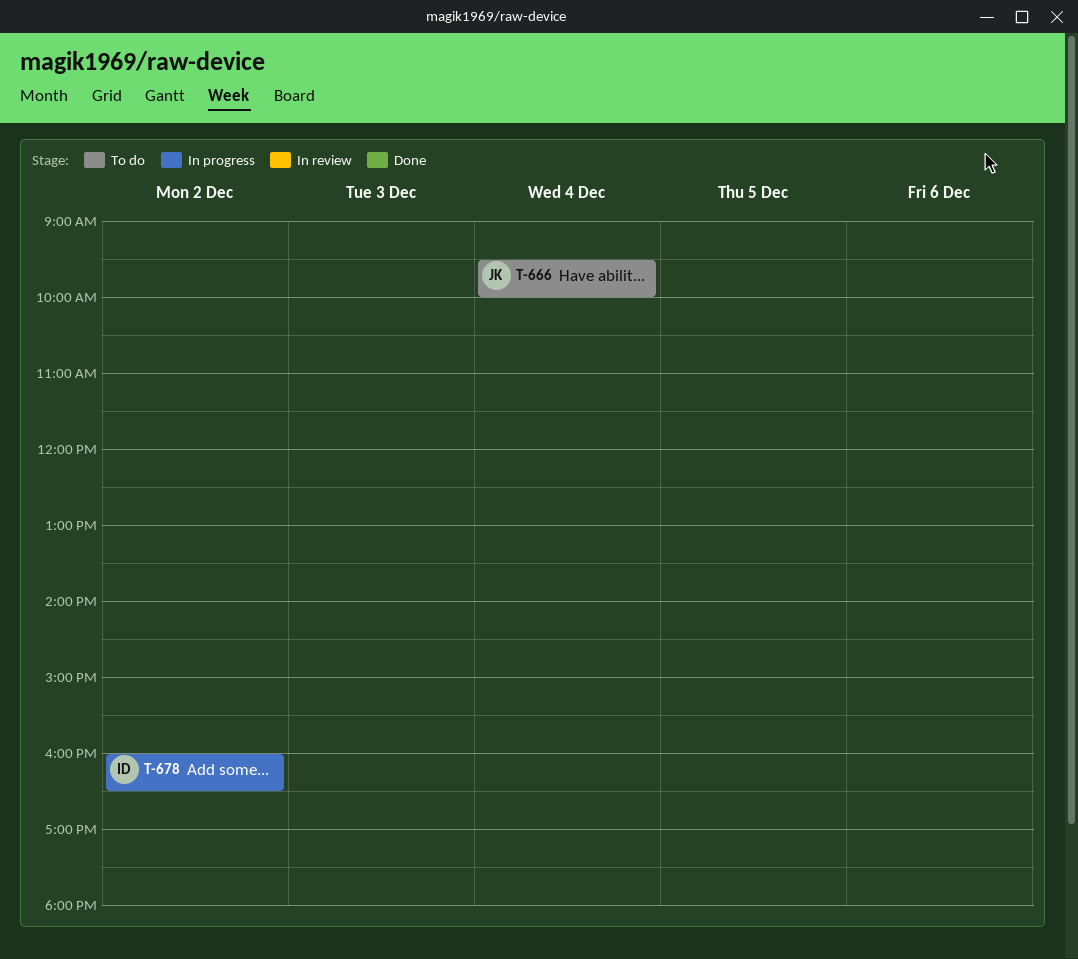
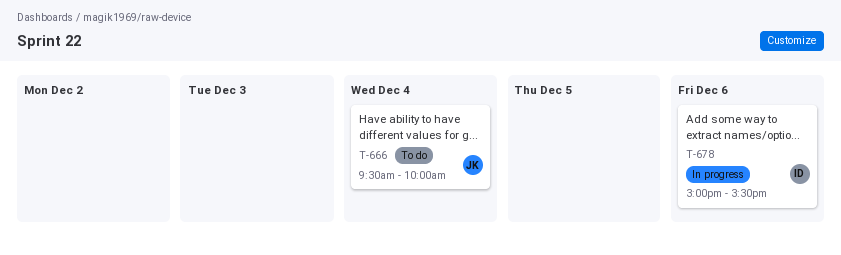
T-678, day: Dec 2 -> Dec 6
T-678, begins: 16:00 -> 15:00
T-678, ends: 16:30 -> 15:30

